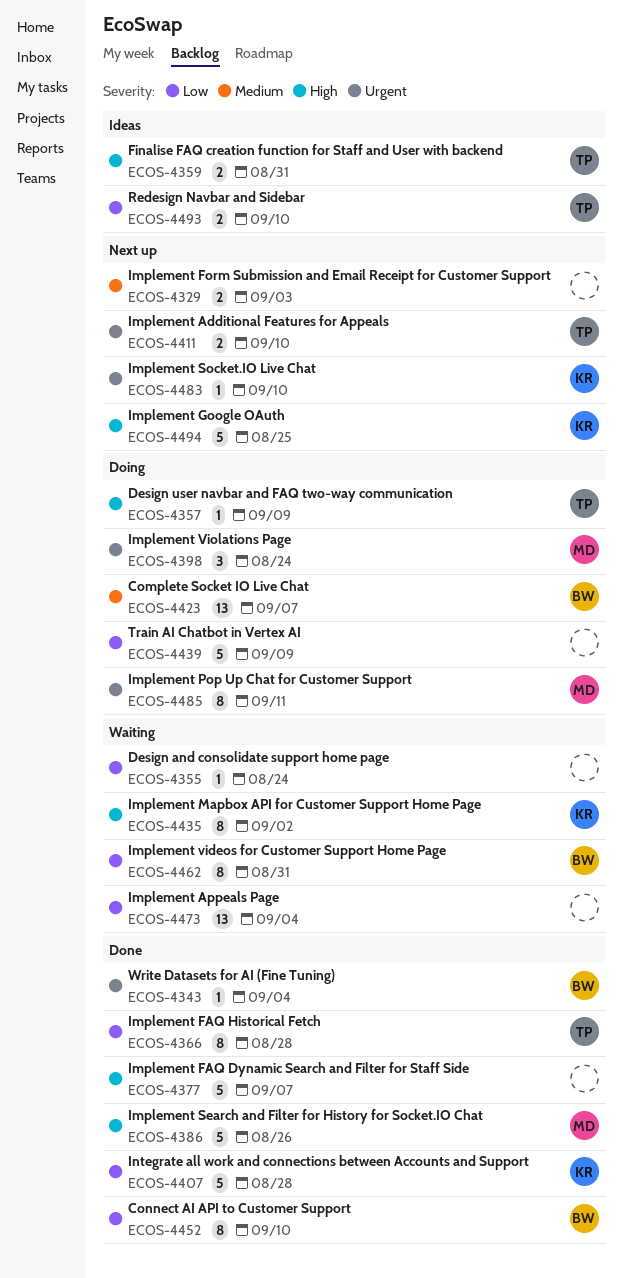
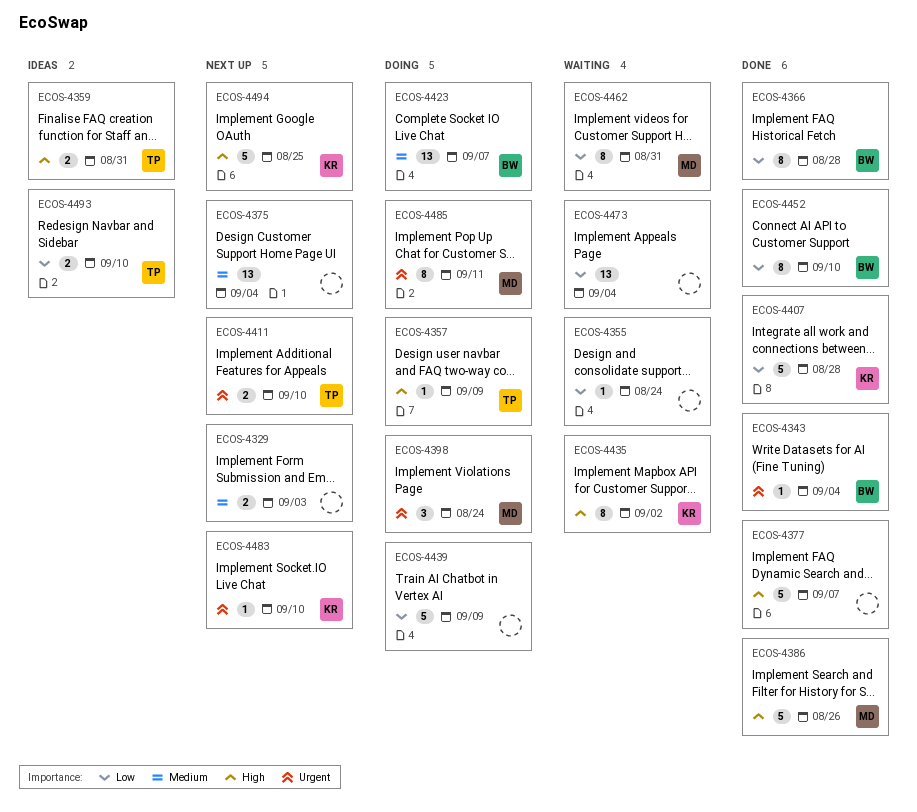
ECOS-4366, owner: TP -> BW
ECOS-4375: none -> present
ECOS-4462, owner: BW -> MD

